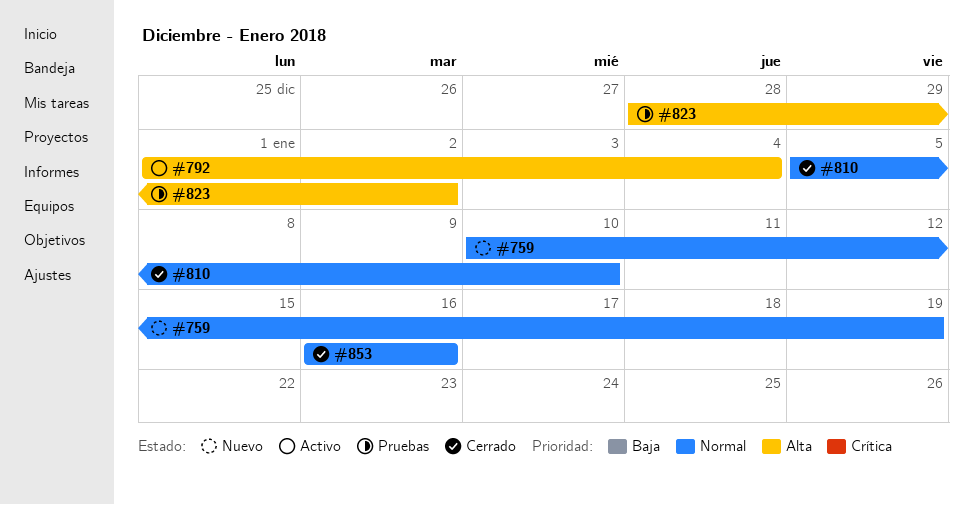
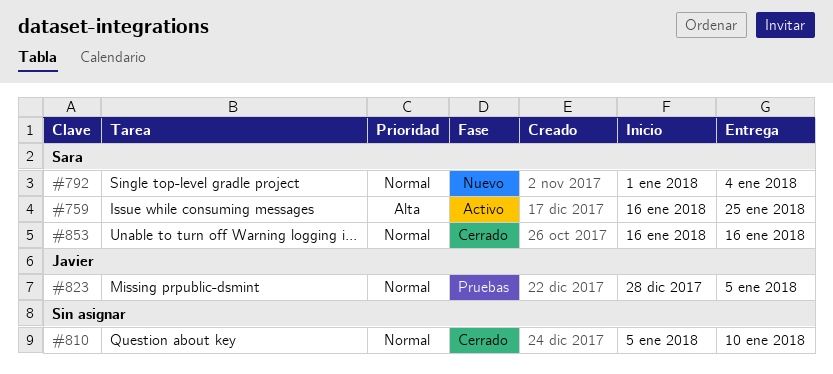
#759, status: Nuevo -> Activo
#759, priority: Normal -> Alta
#759, start: Jan 10 -> Jan 16
#759, due: Jan 19 -> Jan 25
#792, status: Activo -> Nuevo
#792, priority: Alta -> Normal
#823, priority: Alta -> Normal
#823, due: Jan 2 -> Jan 5

